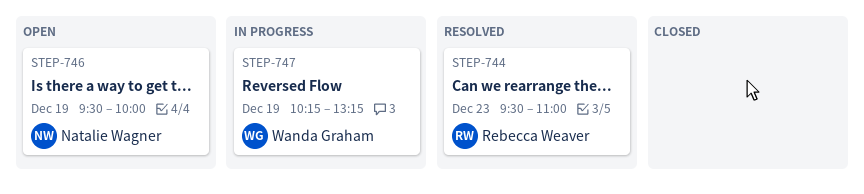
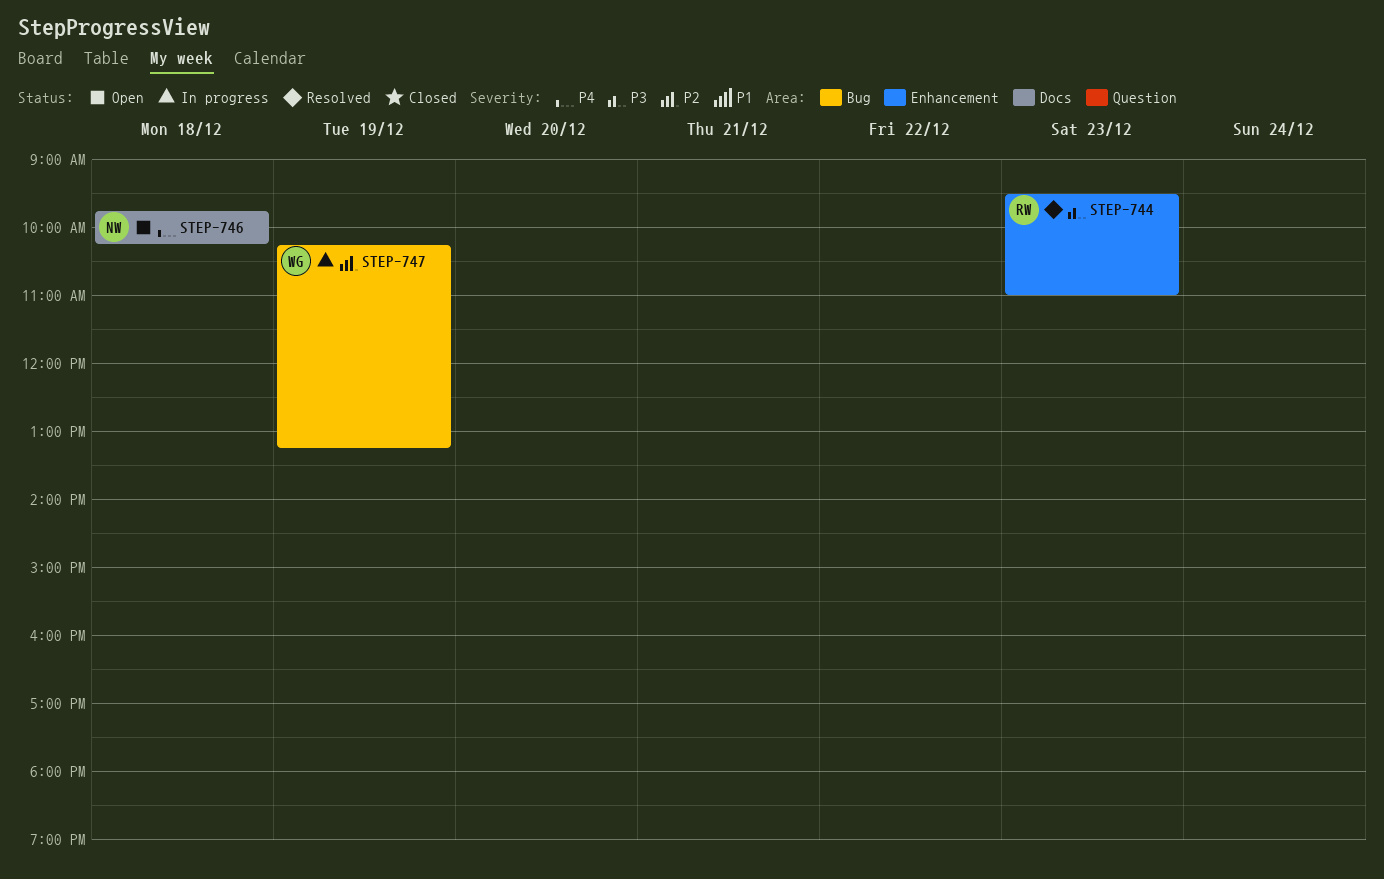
STEP-746, day: Dec 19 -> Dec 18
STEP-746, begins: 09:30 -> 09:45
STEP-746, ends: 10:00 -> 10:15

